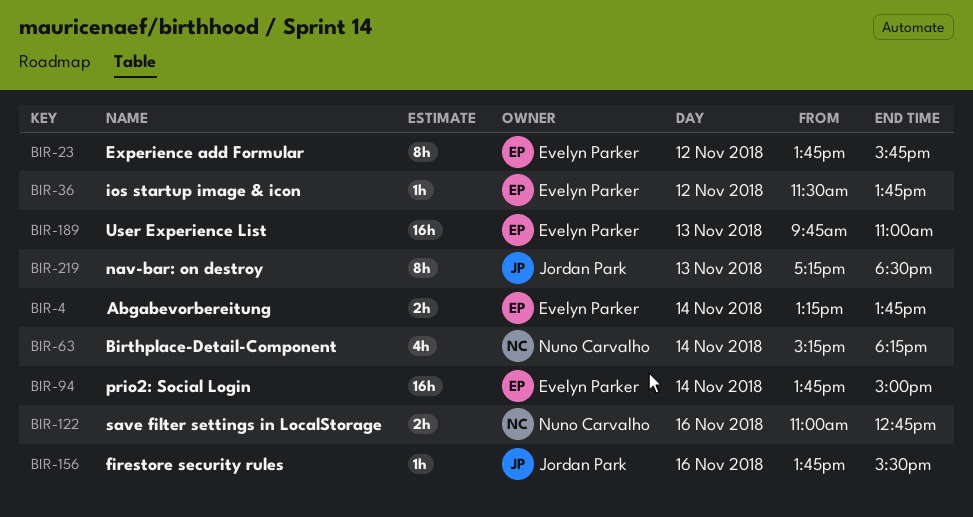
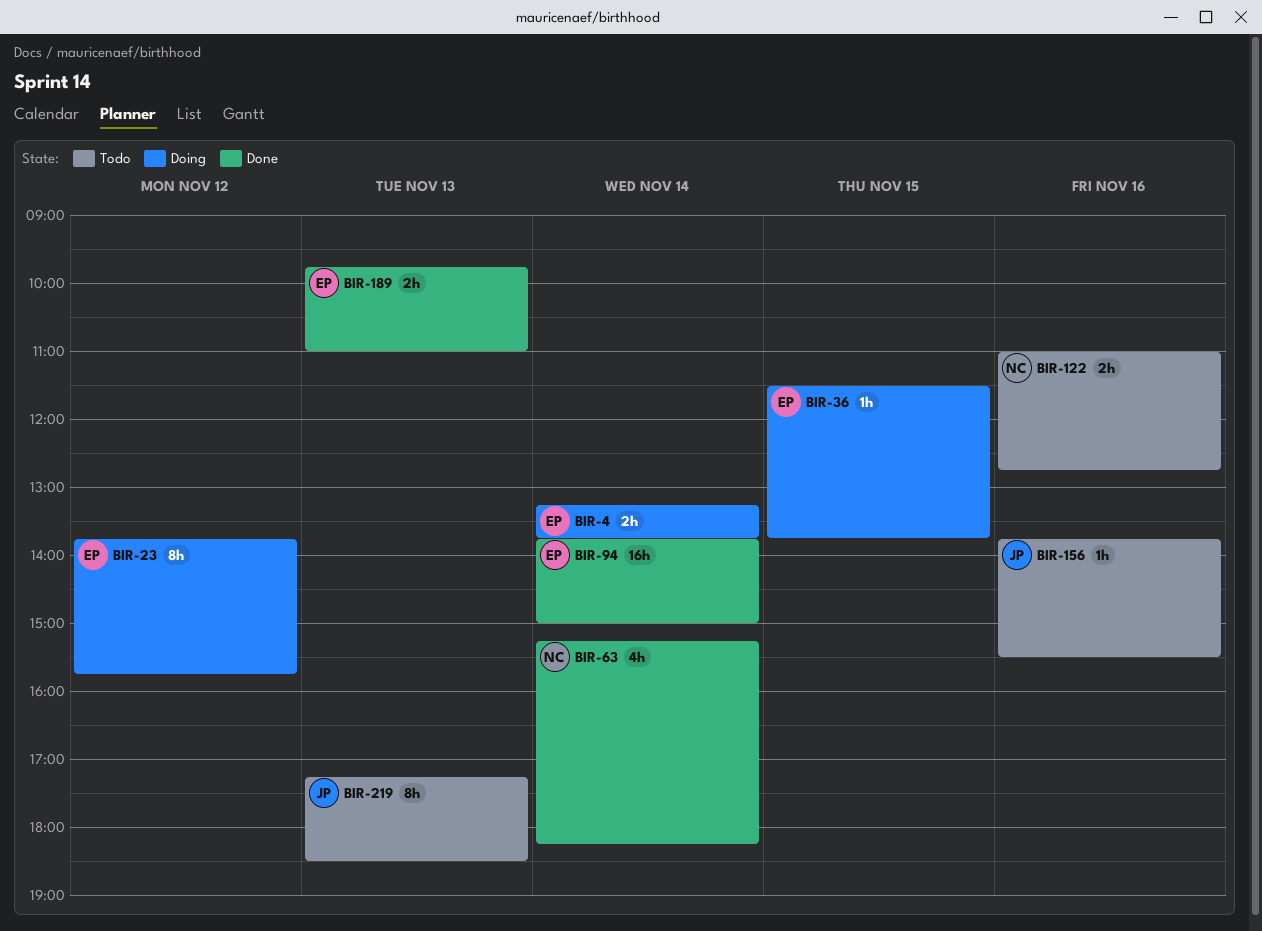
BIR-36, day: Nov 12 -> Nov 15
BIR-189, estimate: 16h -> 2h

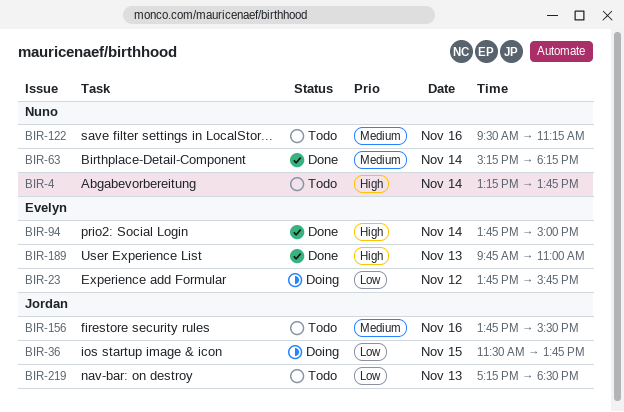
BIR-4, status: Doing -> Todo
BIR-4, owner: Evelyn -> Nuno
BIR-36, owner: Evelyn -> Jordan
BIR-122, begins: 11:00 -> 09:30
BIR-122, ends: 12:45 -> 11:15

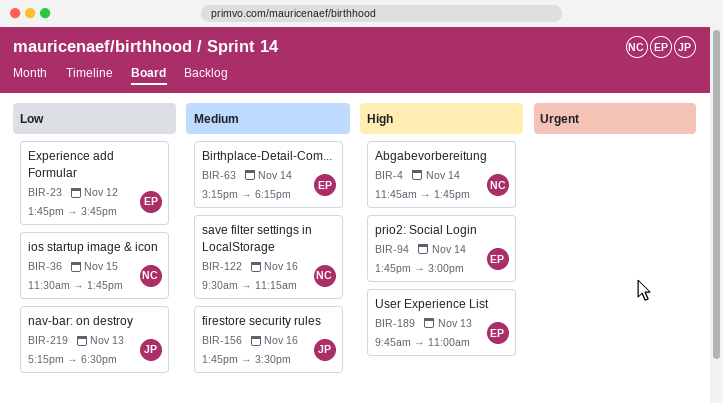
BIR-4, begins: 13:15 -> 11:45
BIR-36, owner: Jordan -> Nuno
BIR-63, owner: Nuno -> Evelyn

